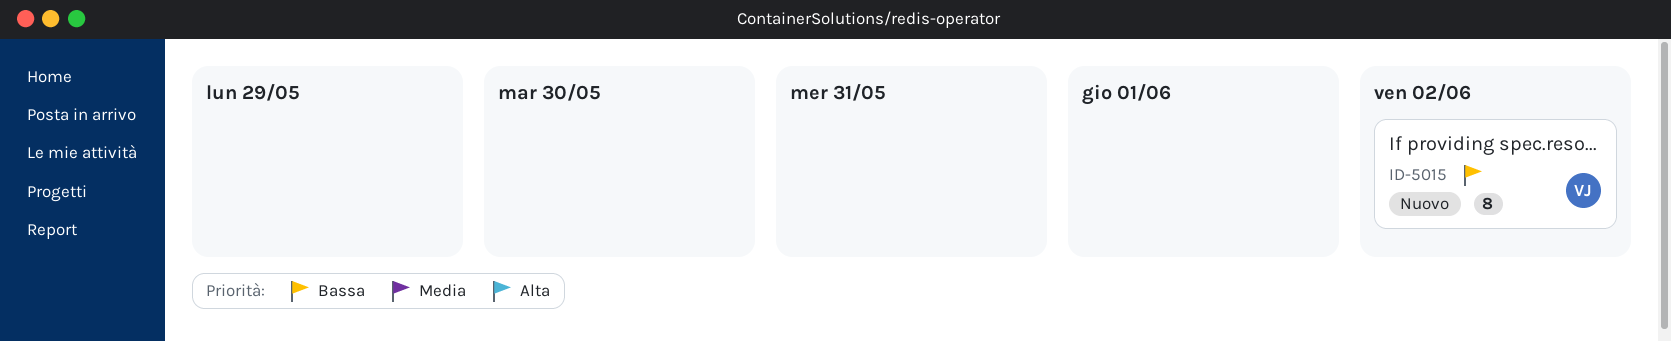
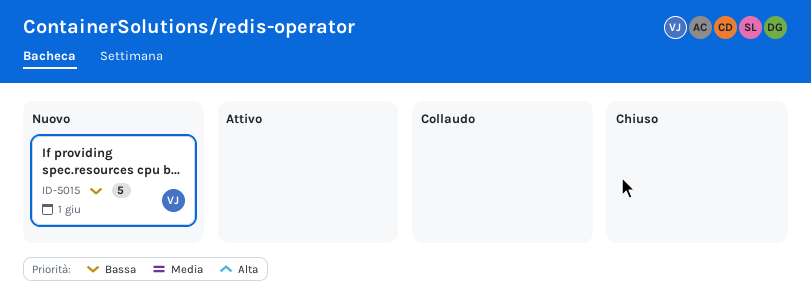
ID-5015, estimate: 8 -> 5
ID-5015, due: Jun 2 -> Jun 1

